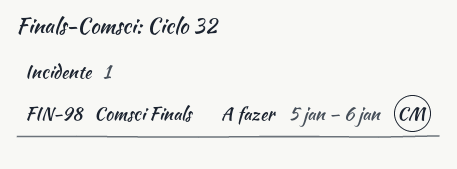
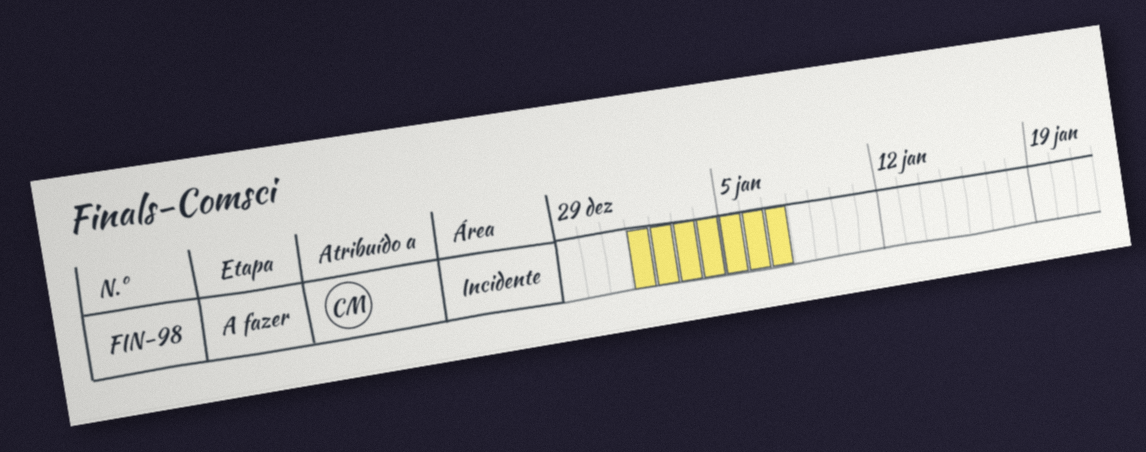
FIN-98, start: Jan 5 -> Jan 1
FIN-98, due: Jan 6 -> Jan 7

